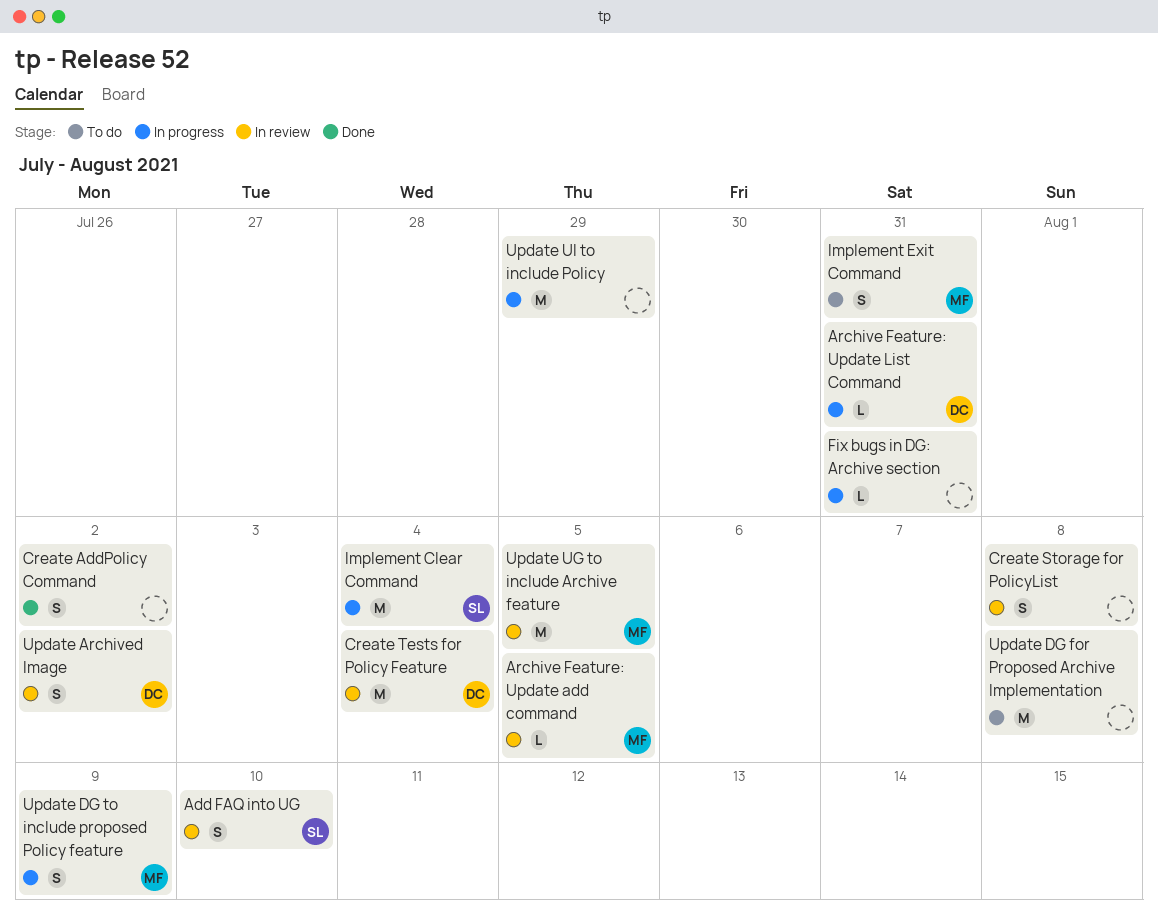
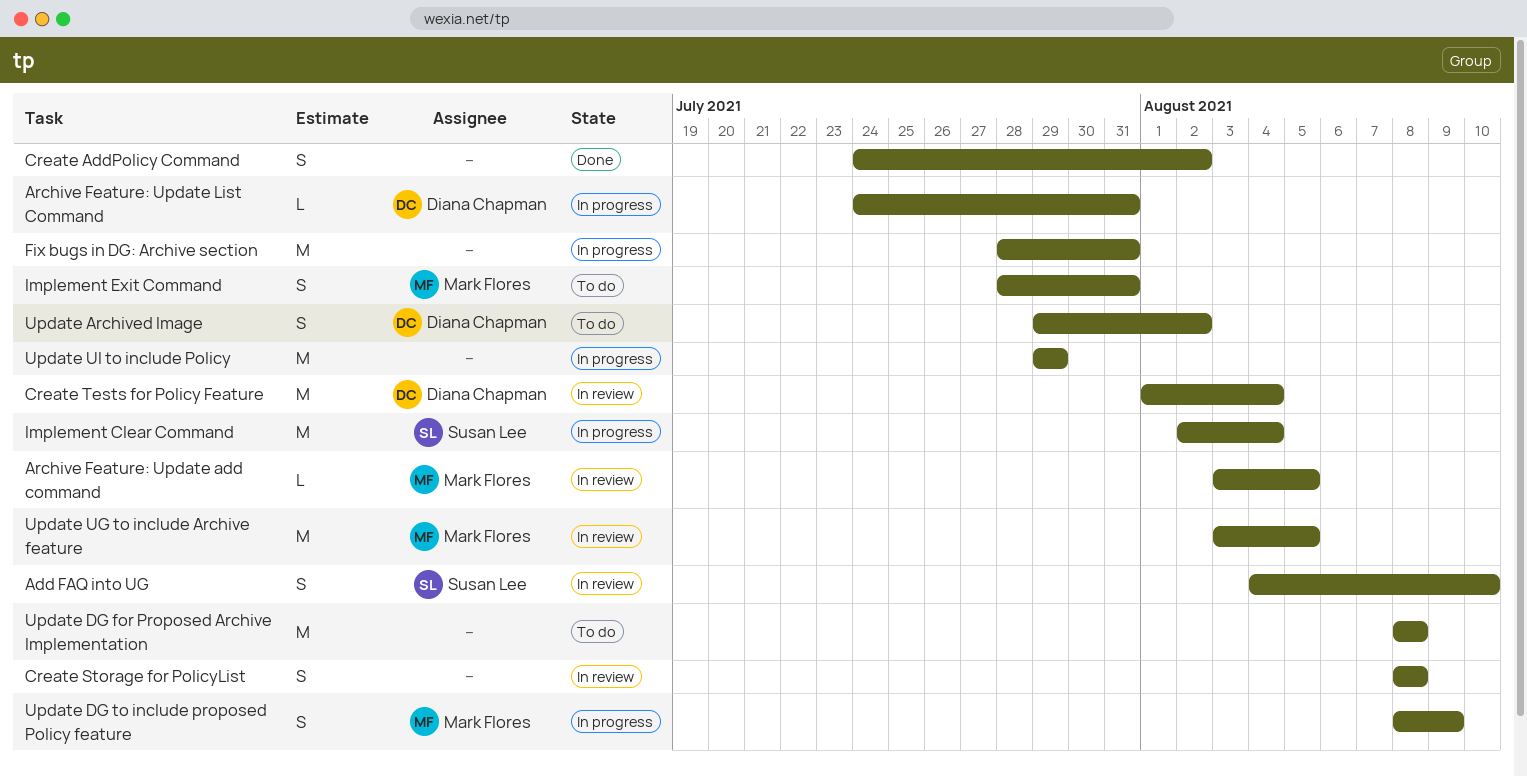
Fix bugs in DG: Archive section, estimate: L -> M
Update Archived Image, status: In review -> To do

